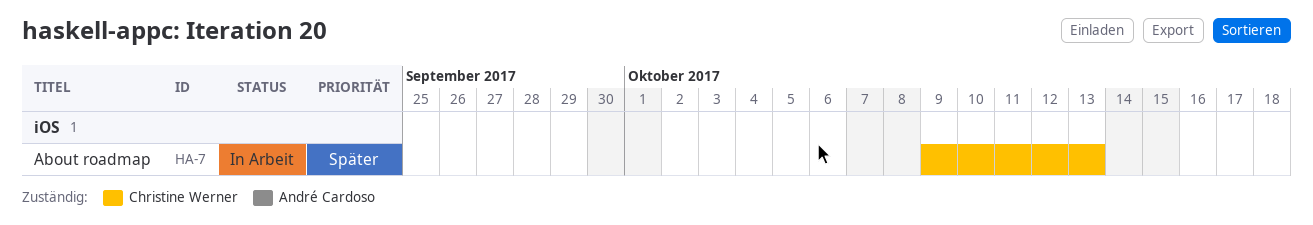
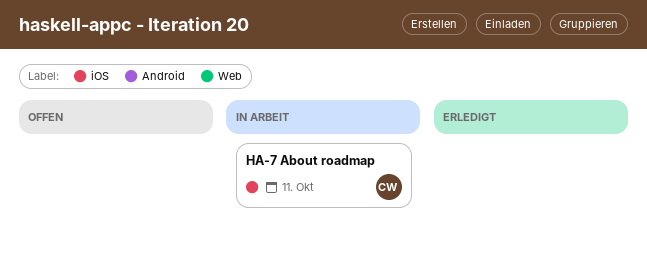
HA-7, due: Oct 13 -> Oct 11

